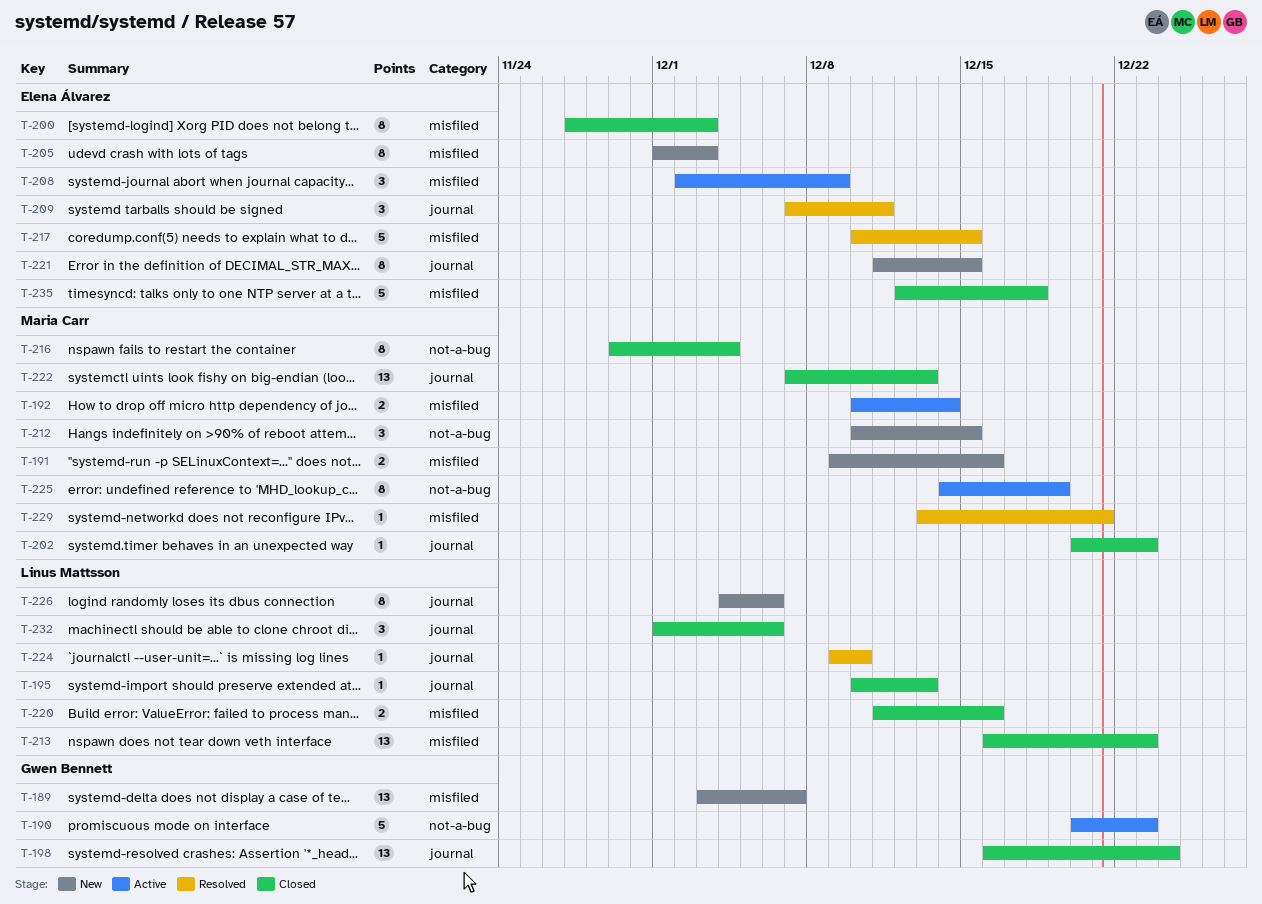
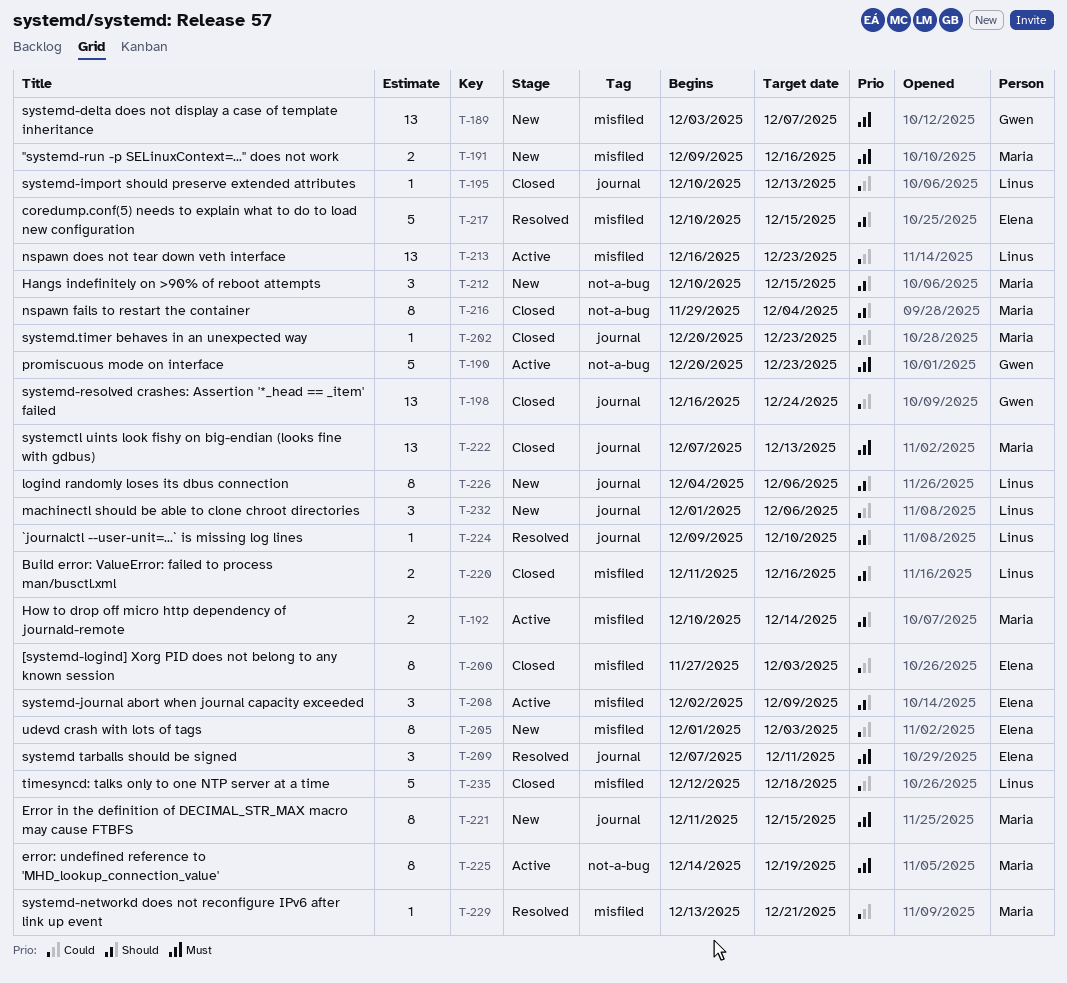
T-213, status: Closed -> Active
T-221, owner: Elena Álvarez -> Maria Carr
T-232, status: Closed -> New
T-235, owner: Elena Álvarez -> Linus Mattsson

